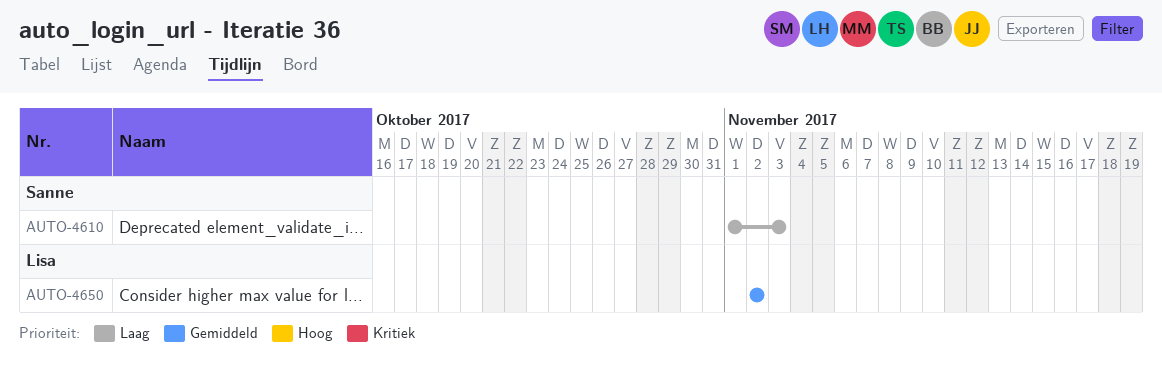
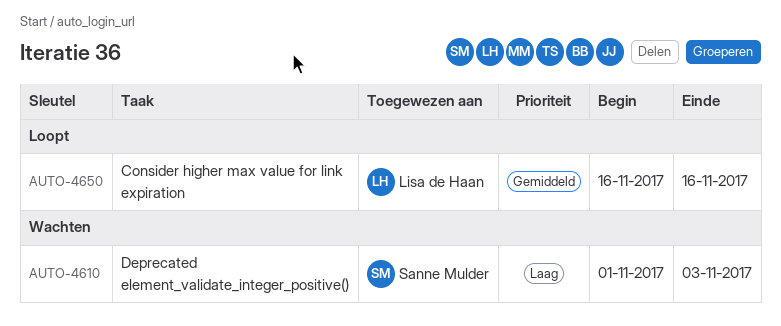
AUTO-4650, start: Nov 2 -> Nov 16
AUTO-4650, due: Nov 2 -> Nov 16

